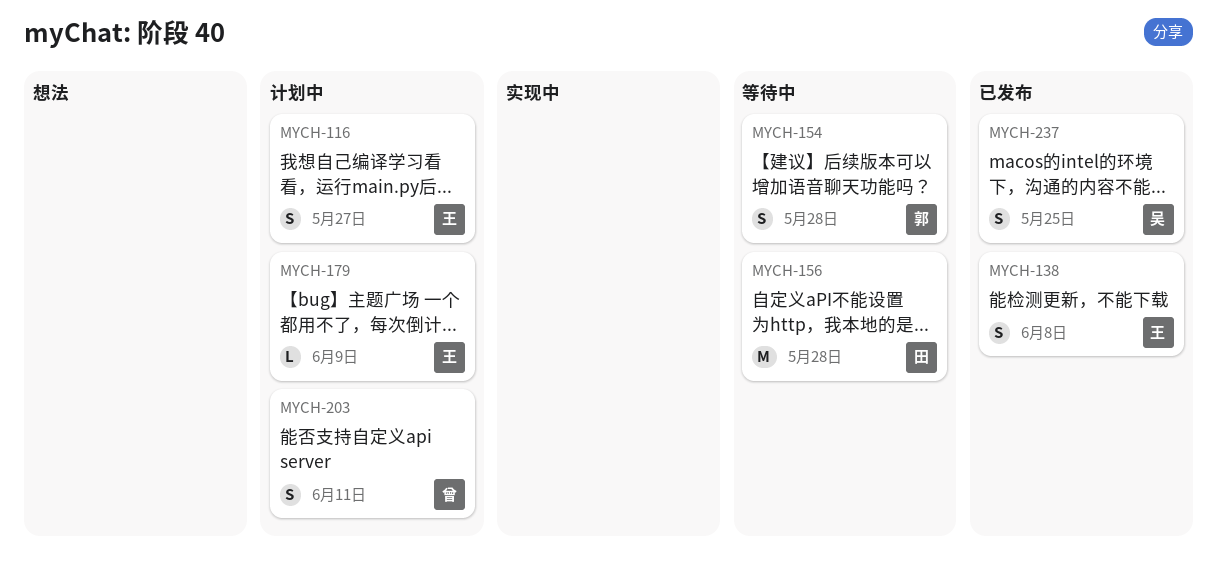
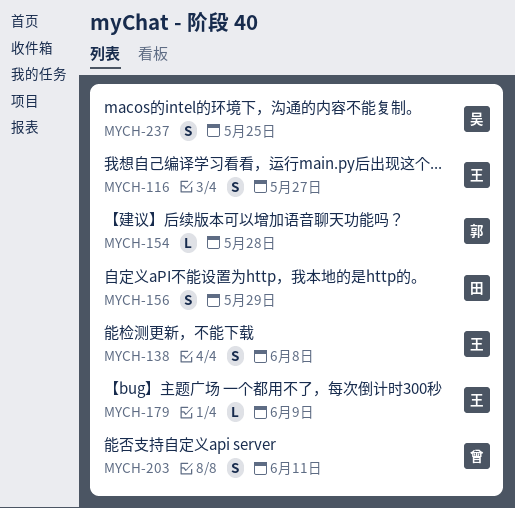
MYCH-154, estimate: S -> L
MYCH-156, estimate: M -> S
MYCH-156, due: May 28 -> May 29

